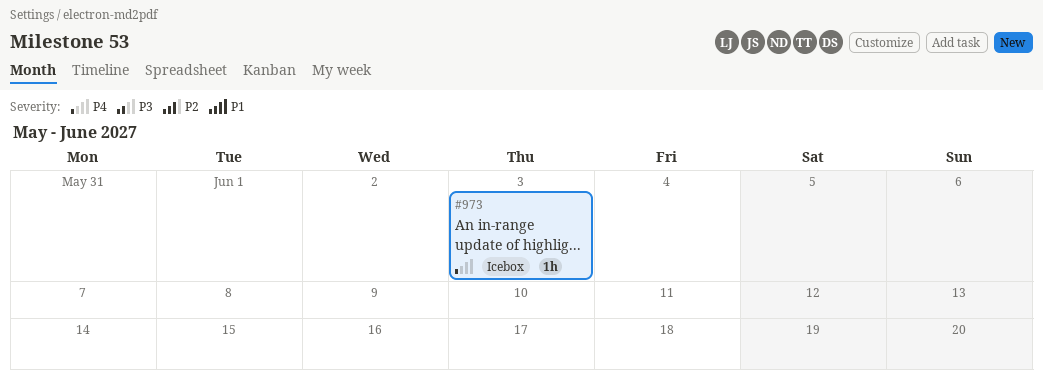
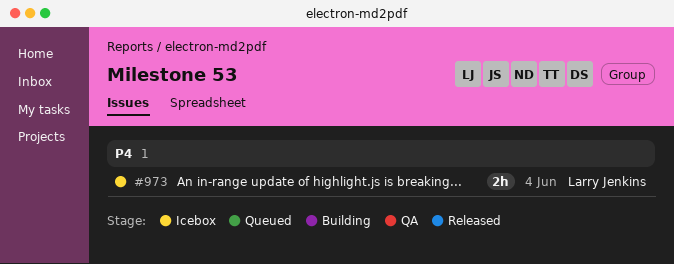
#973, estimate: 1h -> 2h
#973, due: Jun 3 -> Jun 4

